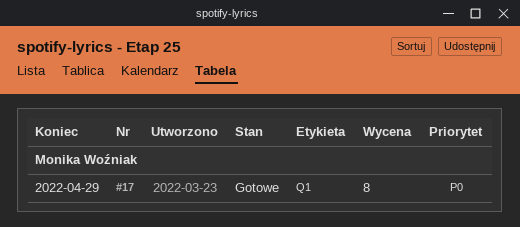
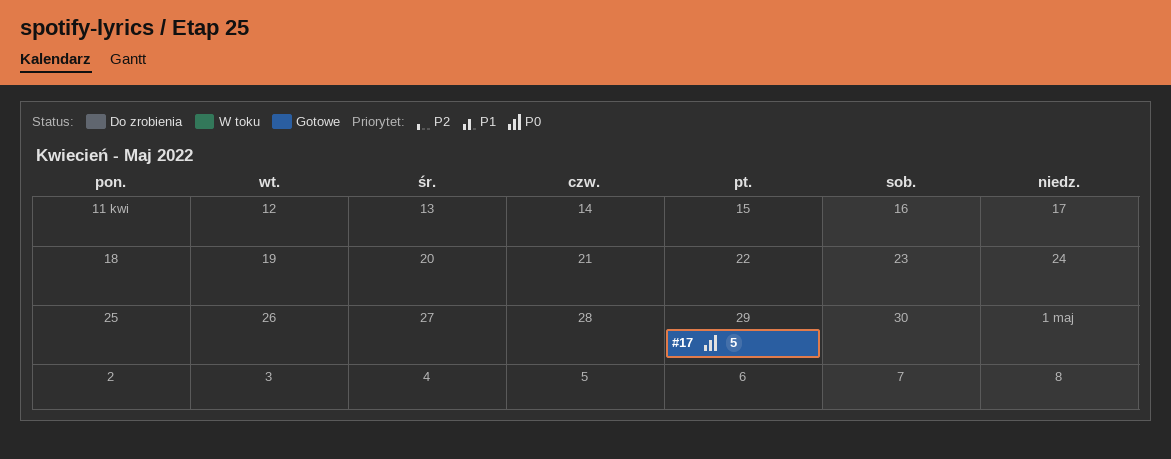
#17, estimate: 8 -> 5

